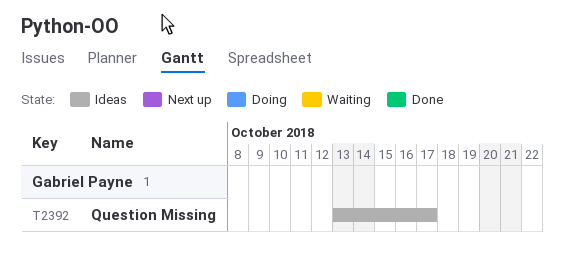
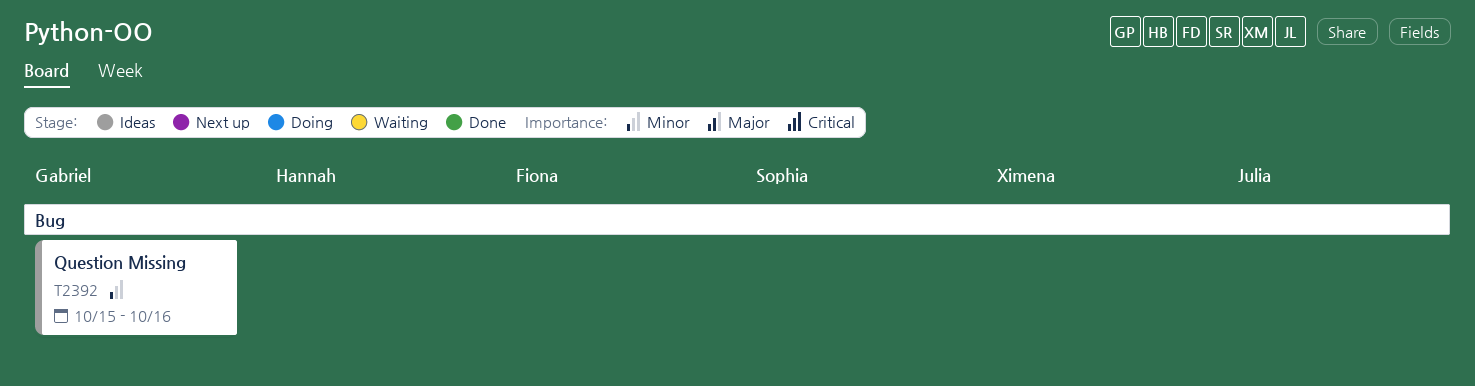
T2392, start: Oct 13 -> Oct 15
T2392, due: Oct 17 -> Oct 16

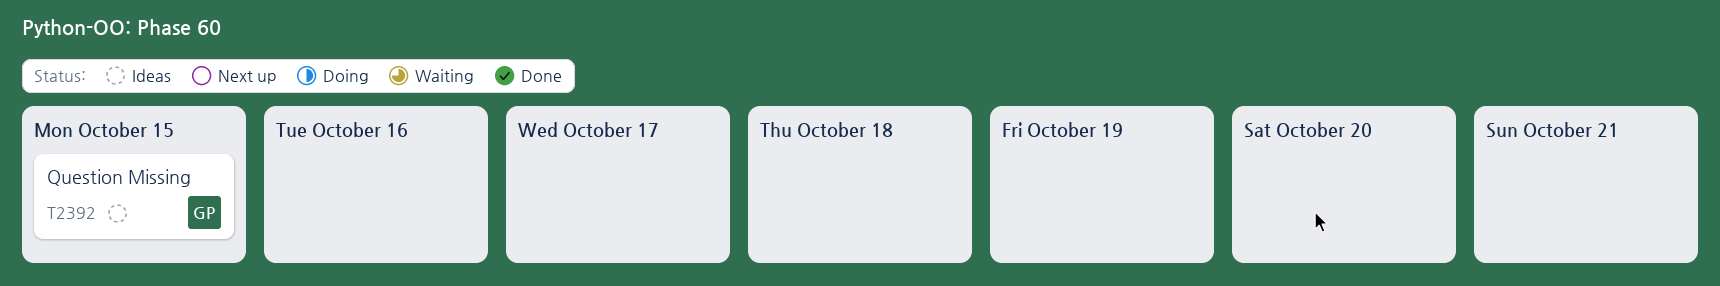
T2392, due: Oct 16 -> Oct 15

